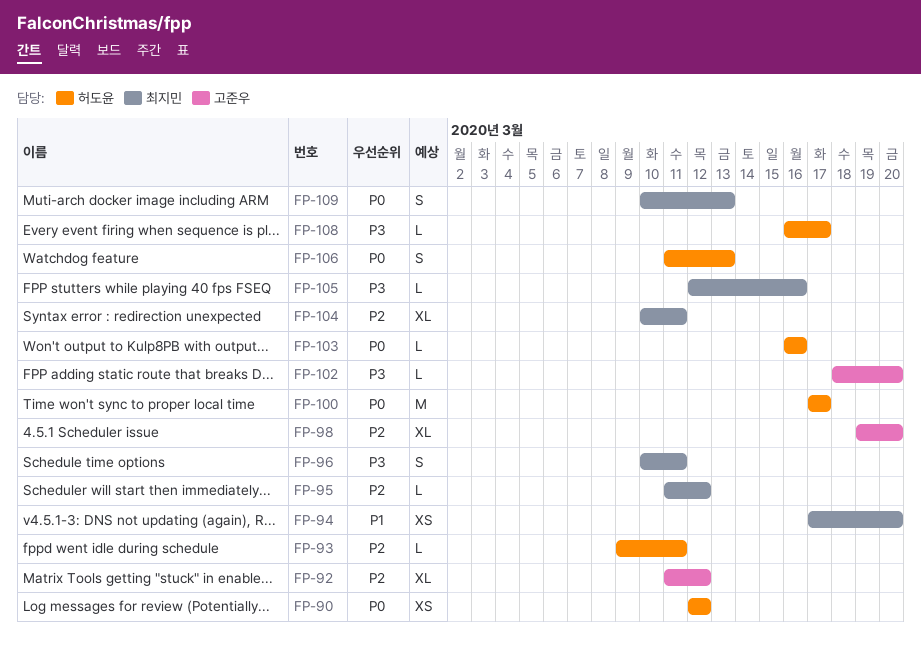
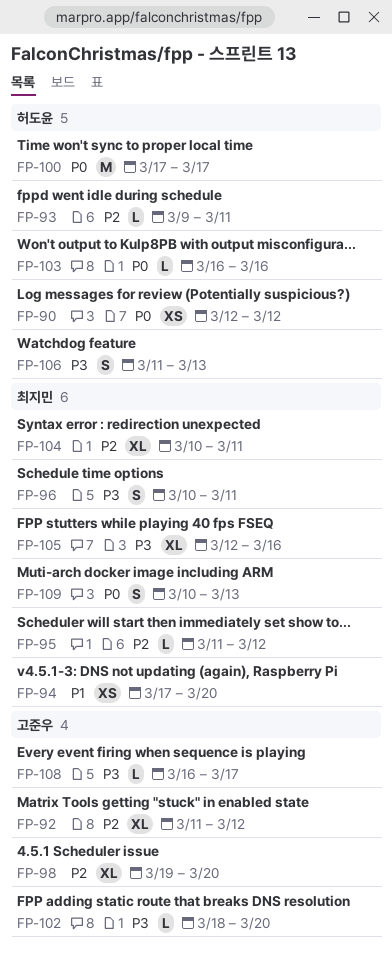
FP-105, estimate: L -> XL
FP-106, priority: P0 -> P3
FP-108, owner: 허도윤 -> 고준우

